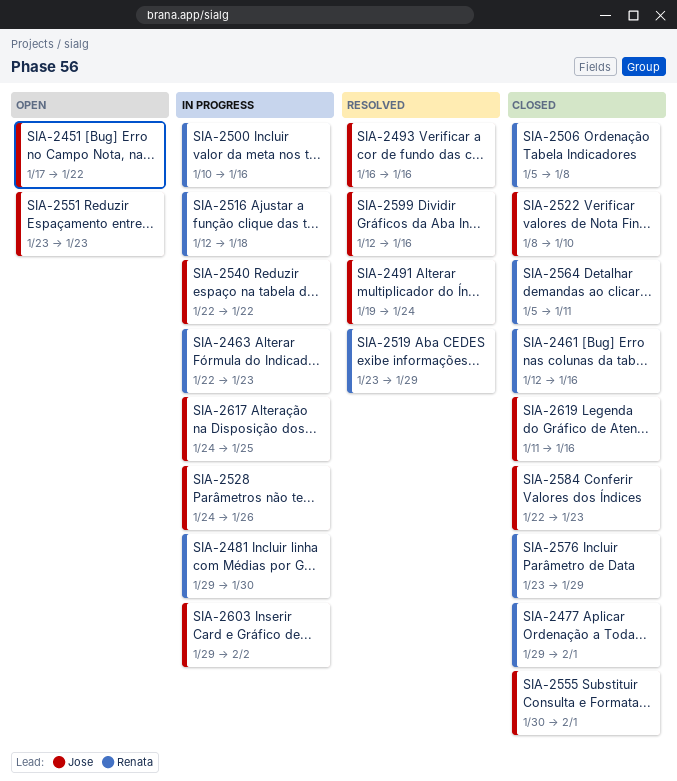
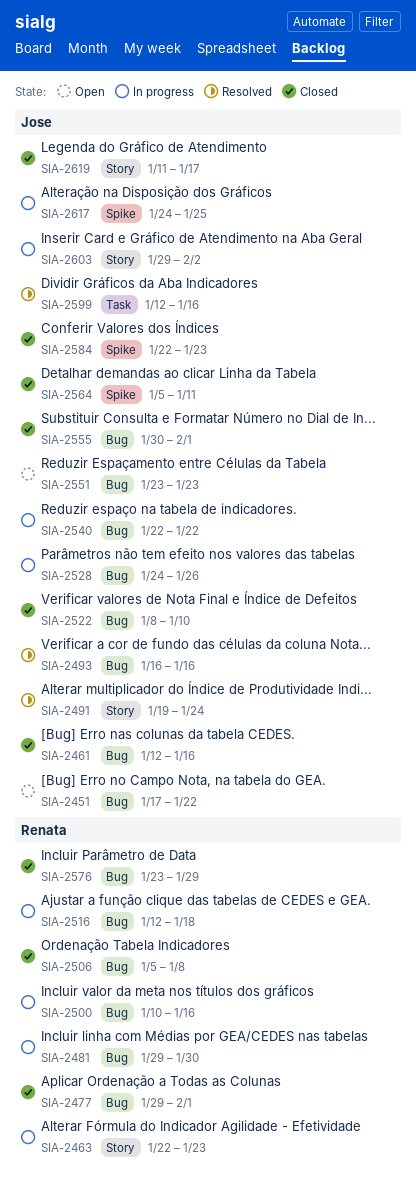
SIA-2461, owner: Renata -> Jose
SIA-2519: present -> none
SIA-2564, owner: Renata -> Jose
SIA-2619, due: Jan 16 -> Jan 17

